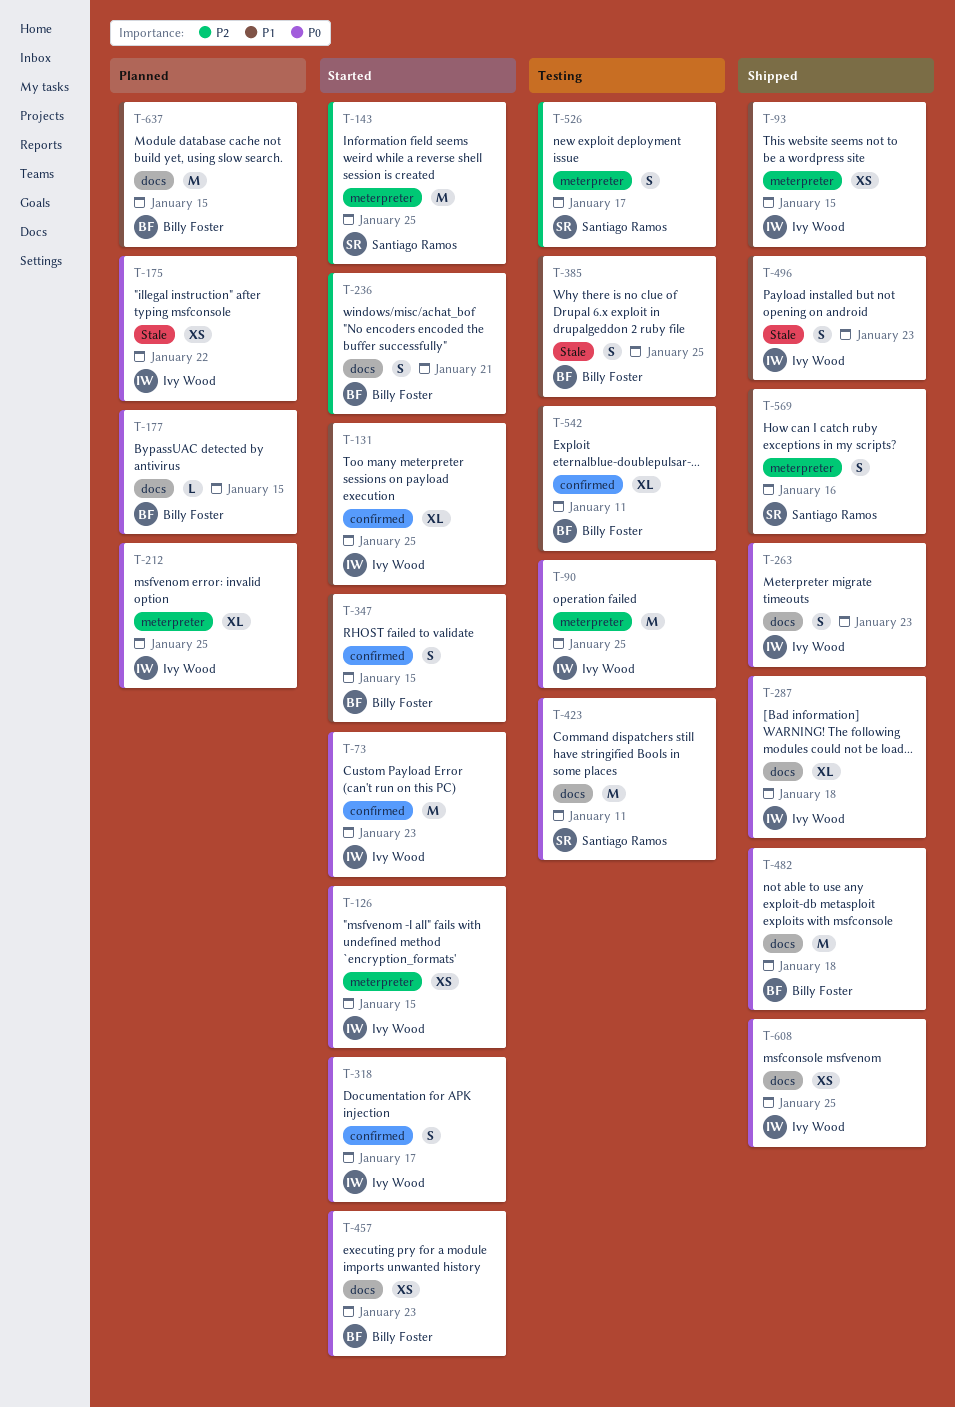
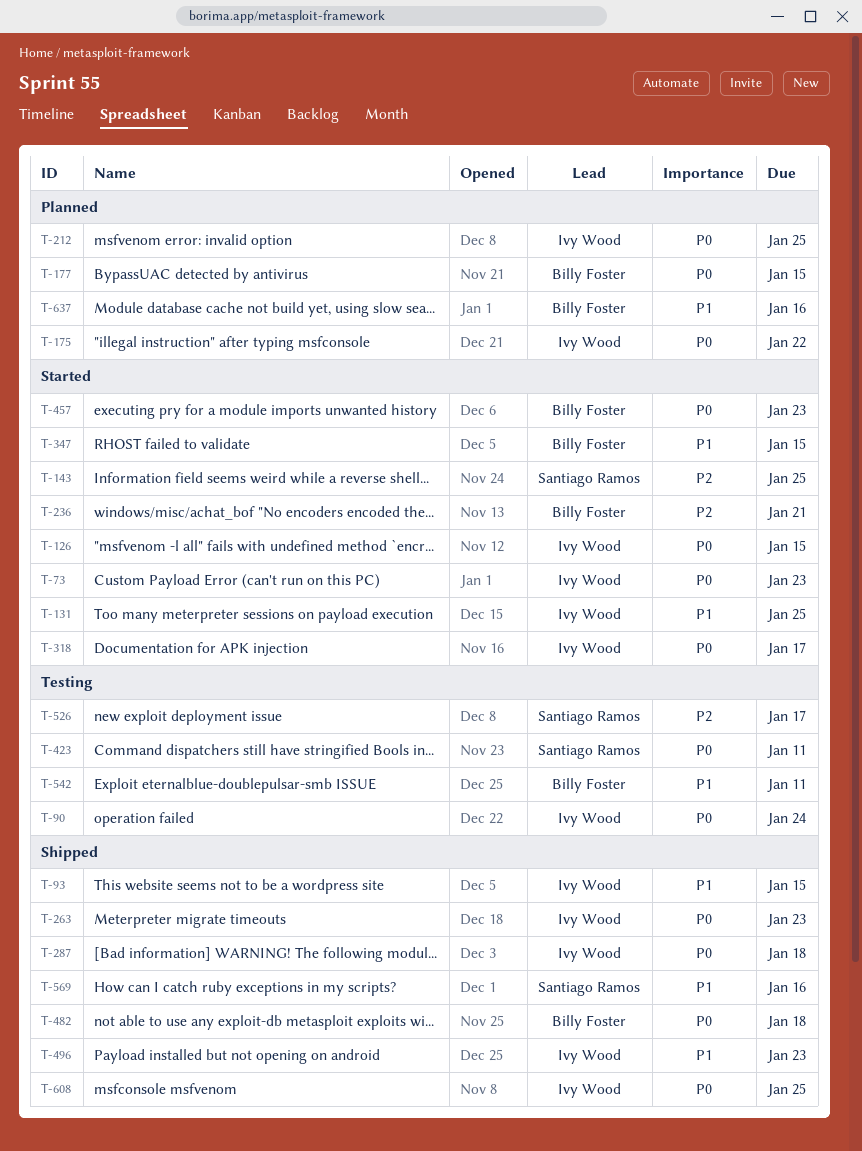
T-90, due: Jan 25 -> Jan 24
T-385: present -> none
T-637, due: Jan 15 -> Jan 16

